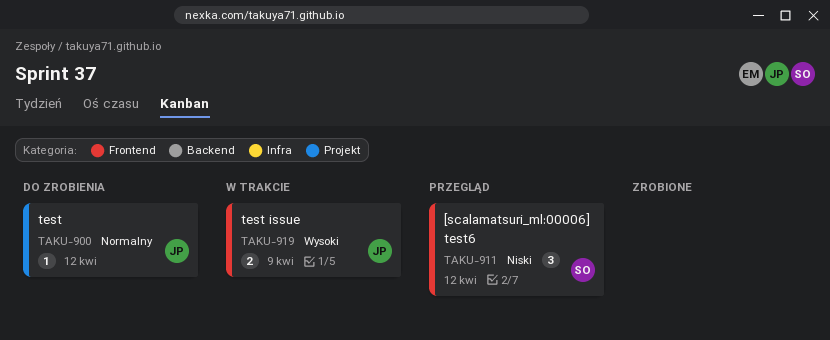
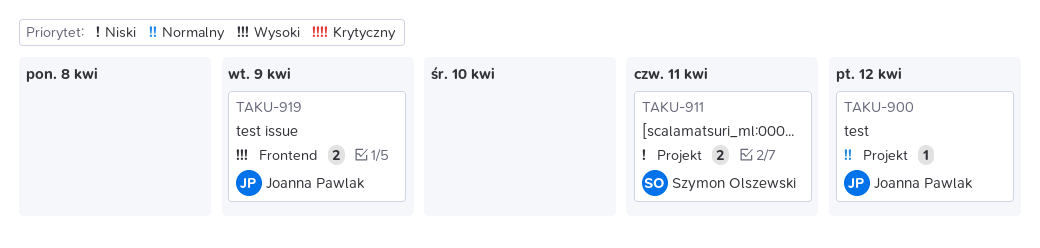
TAKU-911, label: Frontend -> Projekt
TAKU-911, estimate: 3 -> 2
TAKU-911, due: Apr 12 -> Apr 11

